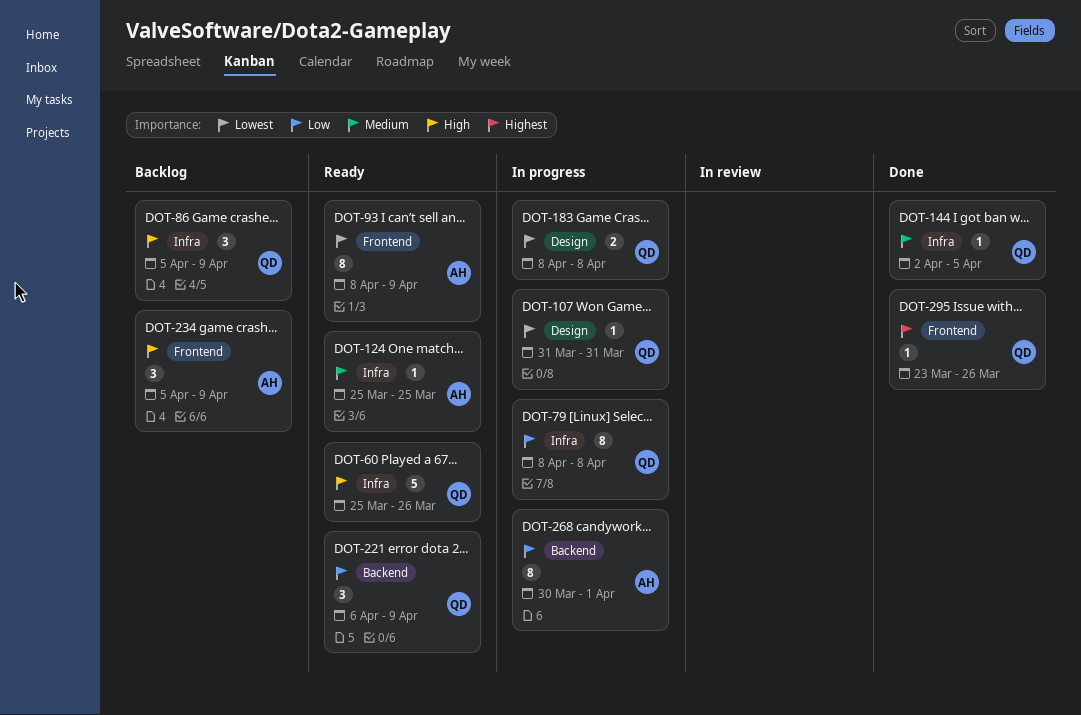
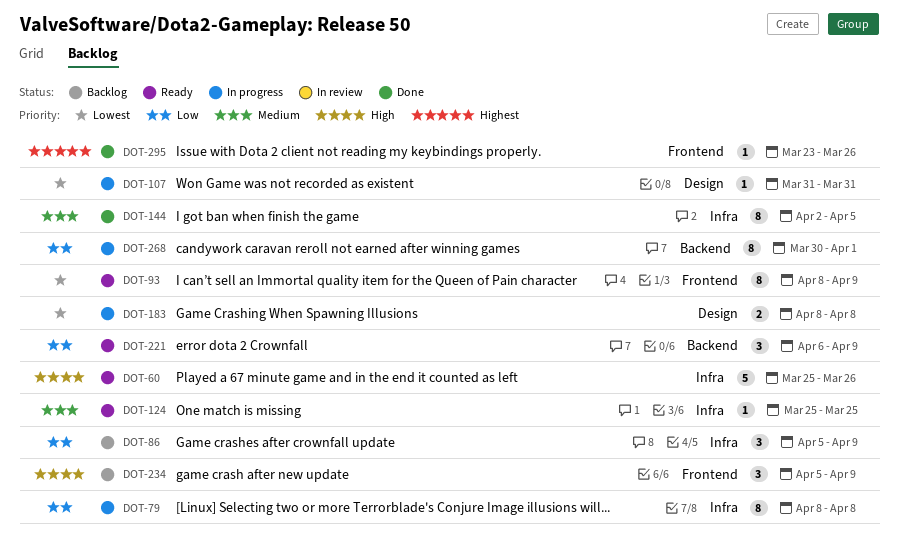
DOT-86, priority: High -> Low
DOT-144, estimate: 1 -> 8

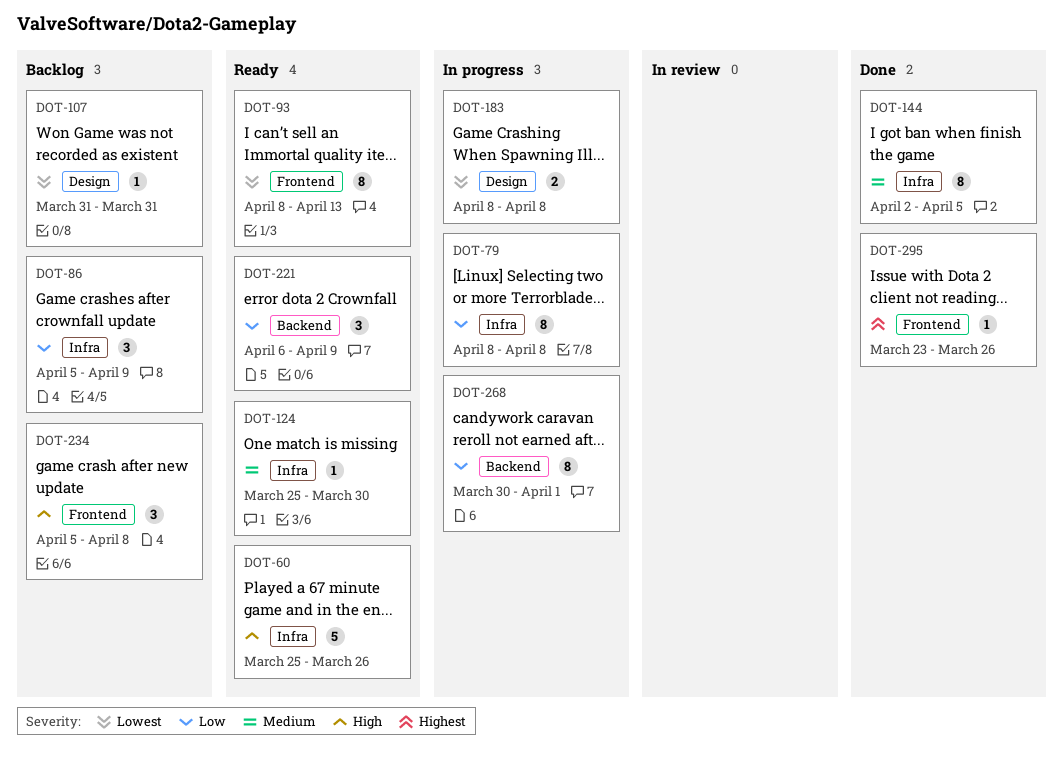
DOT-93, due: Apr 9 -> Apr 13
DOT-107, status: In progress -> Backlog
DOT-124, due: Mar 25 -> Mar 30
DOT-234, due: Apr 9 -> Apr 8

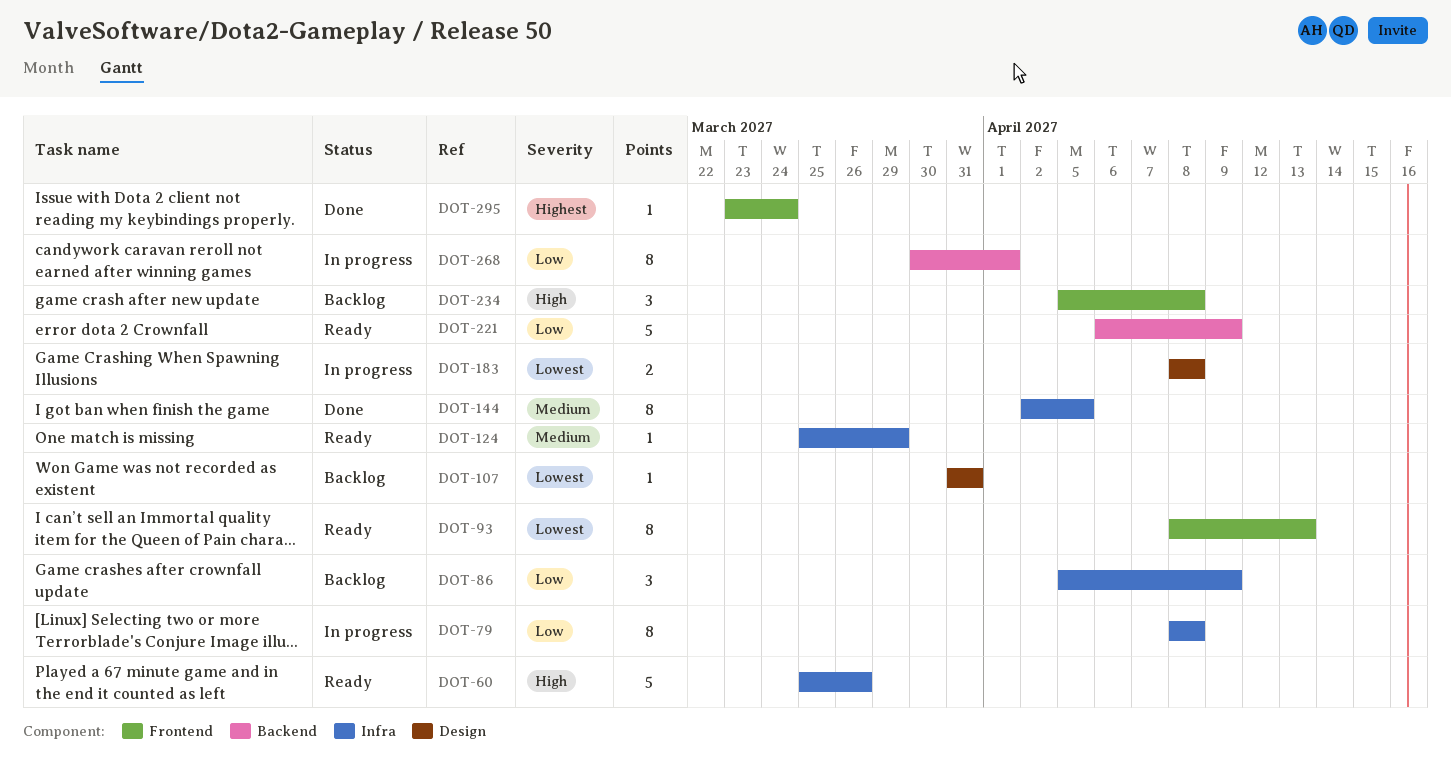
DOT-124, due: Mar 30 -> Mar 29
DOT-221, estimate: 3 -> 5
DOT-295, due: Mar 26 -> Mar 24

